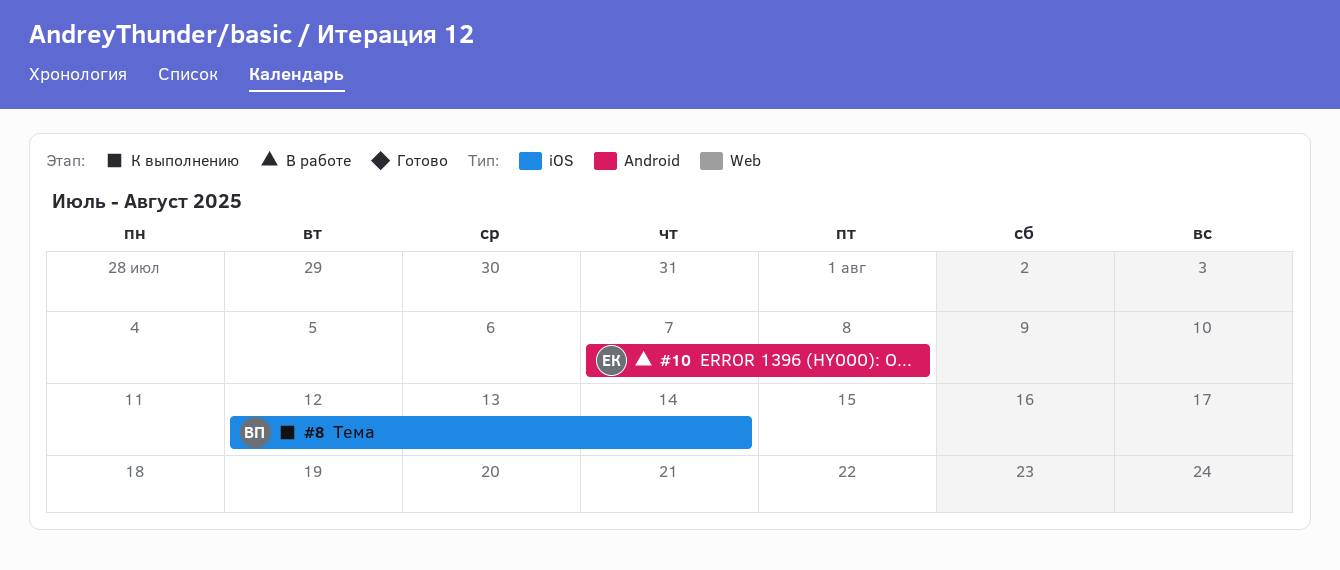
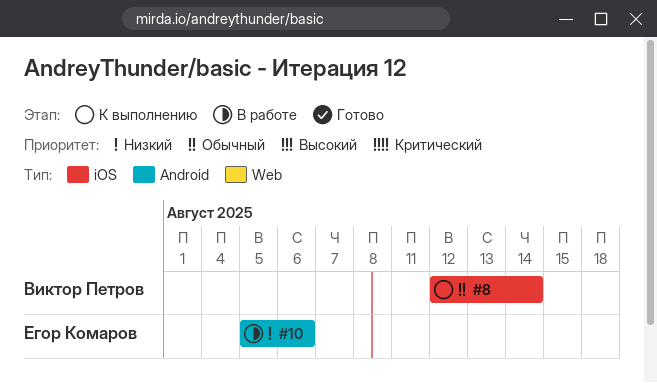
#10, start: Aug 7 -> Aug 5
#10, due: Aug 8 -> Aug 6

